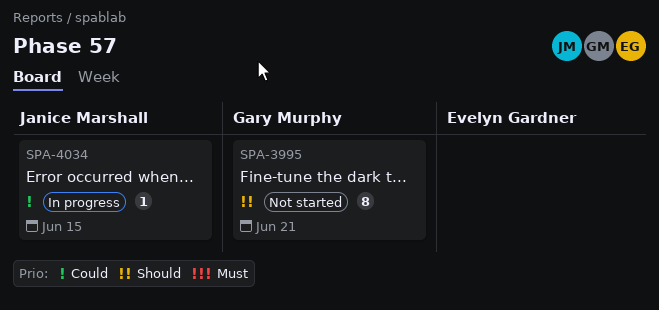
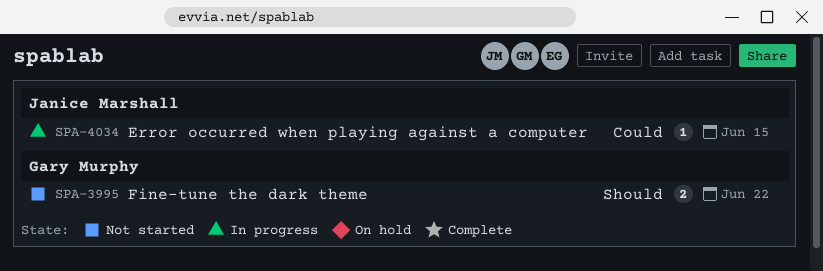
SPA-3995, estimate: 8 -> 2
SPA-3995, due: Jun 21 -> Jun 22

